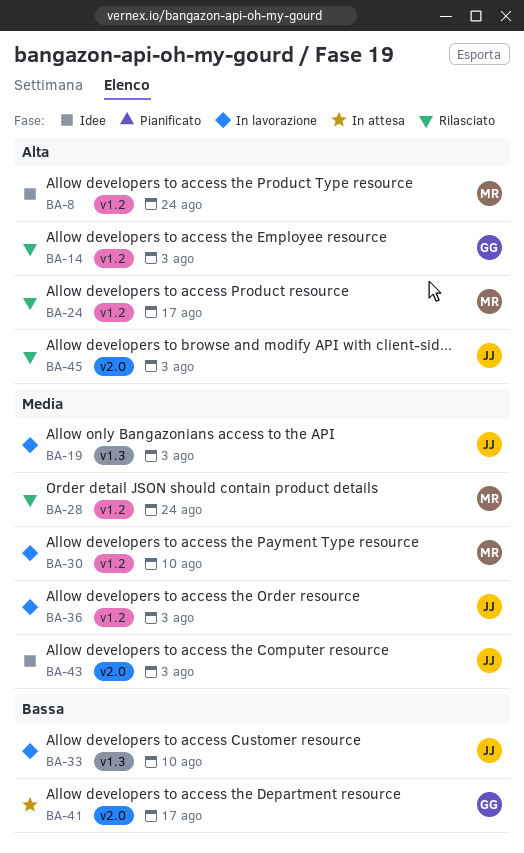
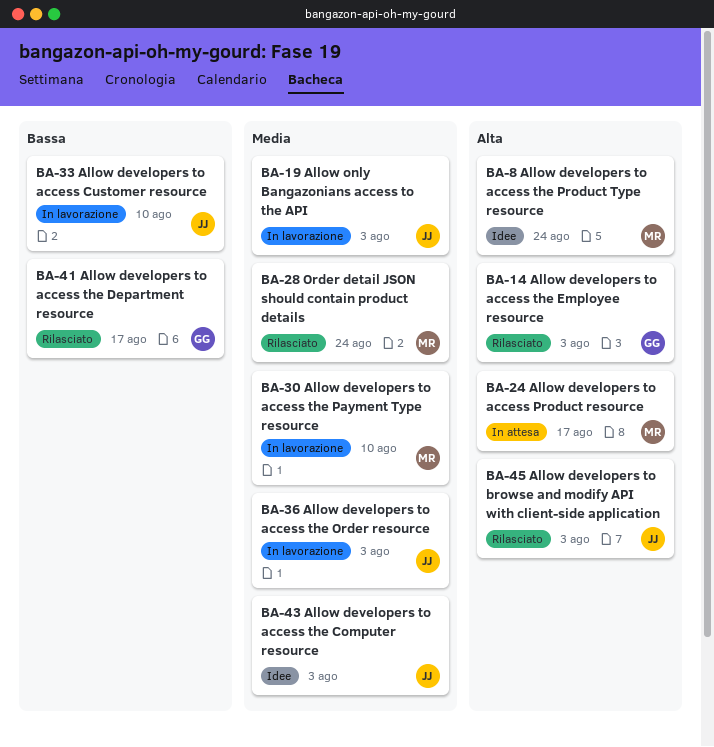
BA-24, status: Rilasciato -> In attesa
BA-41, status: In attesa -> Rilasciato

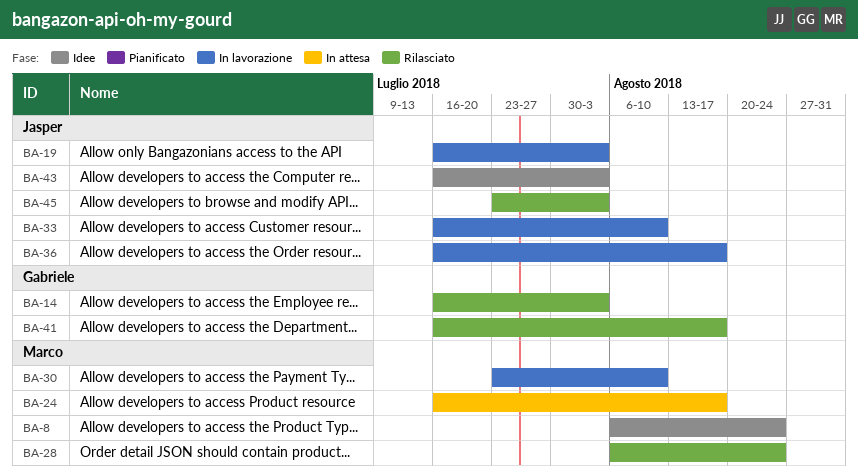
BA-36, due: Aug 3 -> Aug 17

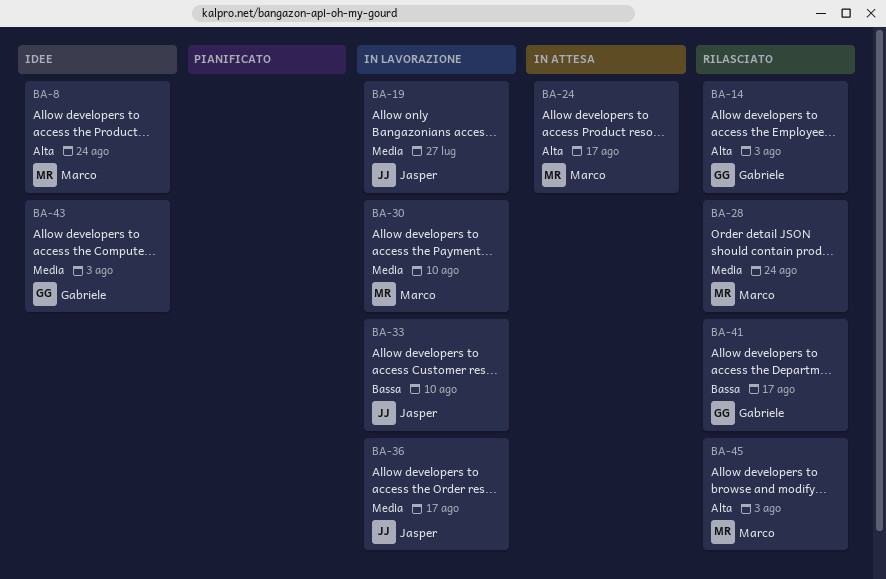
BA-19, due: Aug 3 -> Jul 27
BA-43, owner: Jasper -> Gabriele
BA-45, owner: Jasper -> Marco

